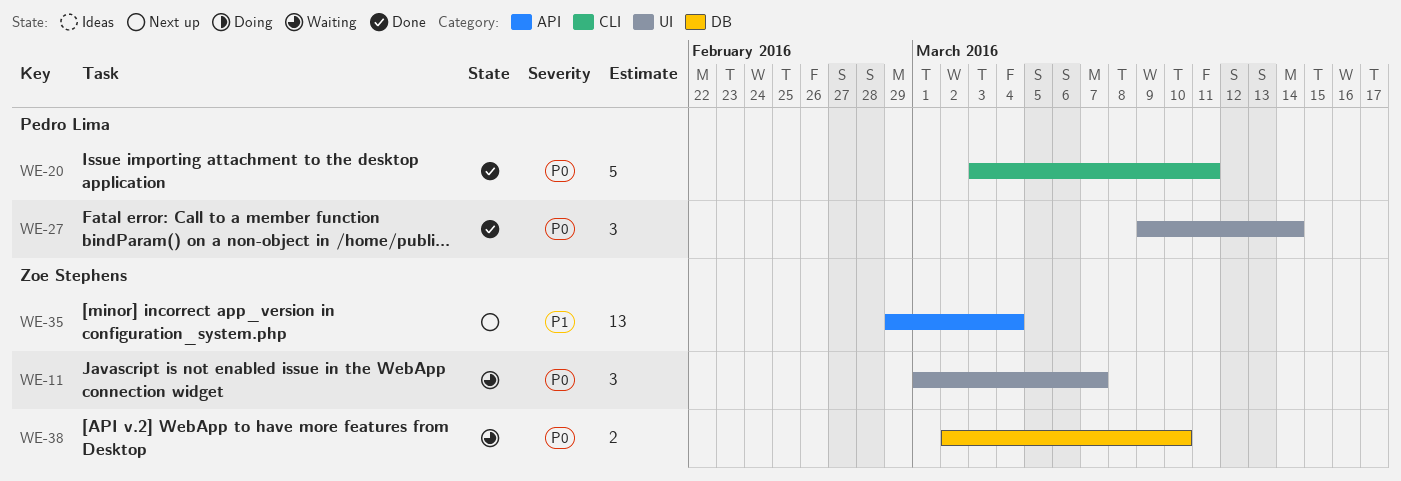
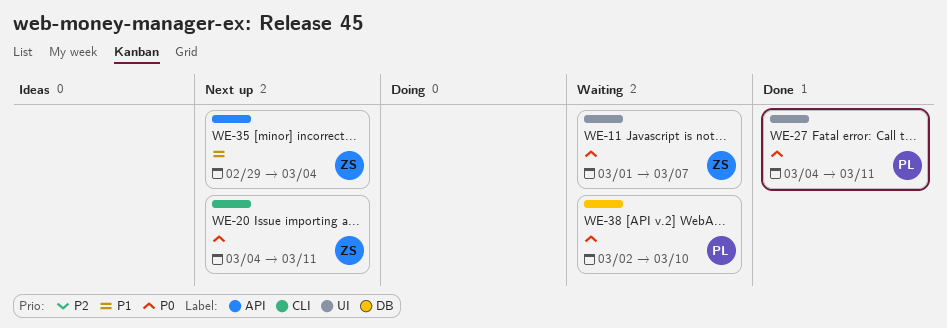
WE-20, status: Done -> Next up
WE-20, owner: Pedro Lima -> Zoe Stephens
WE-20, start: Mar 3 -> Mar 4
WE-27, start: Mar 9 -> Mar 4
WE-27, due: Mar 14 -> Mar 11
WE-38, owner: Zoe Stephens -> Pedro Lima

